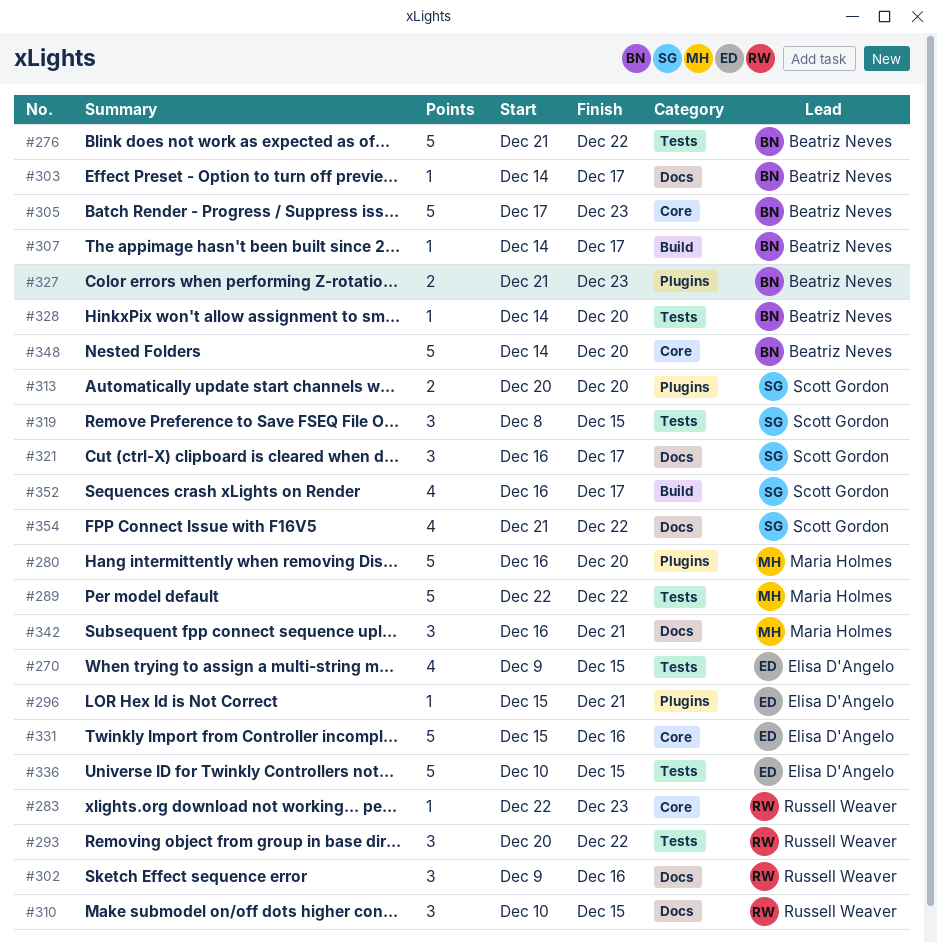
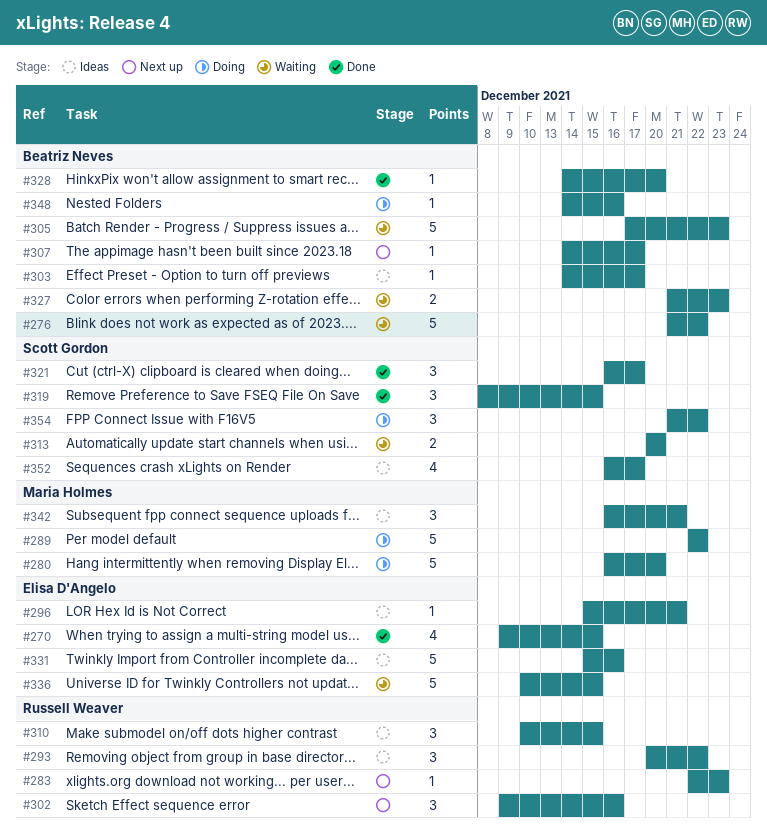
#348, estimate: 5 -> 1
#348, due: Dec 20 -> Dec 16
#354, estimate: 4 -> 3

